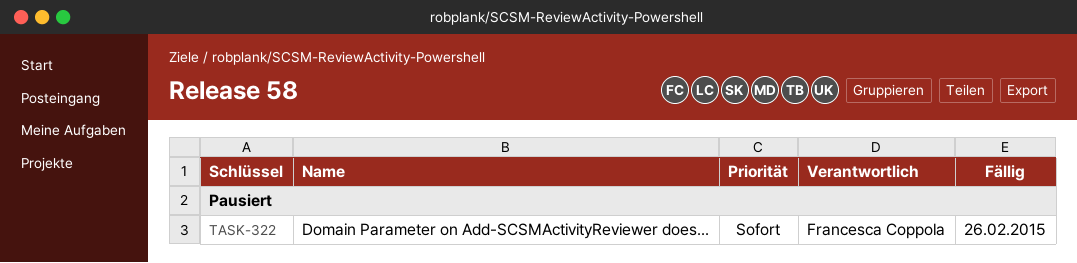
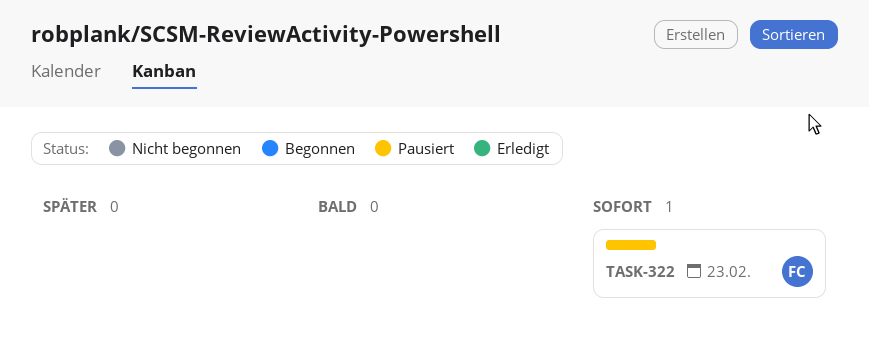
TASK-322, due: Feb 26 -> Feb 23

